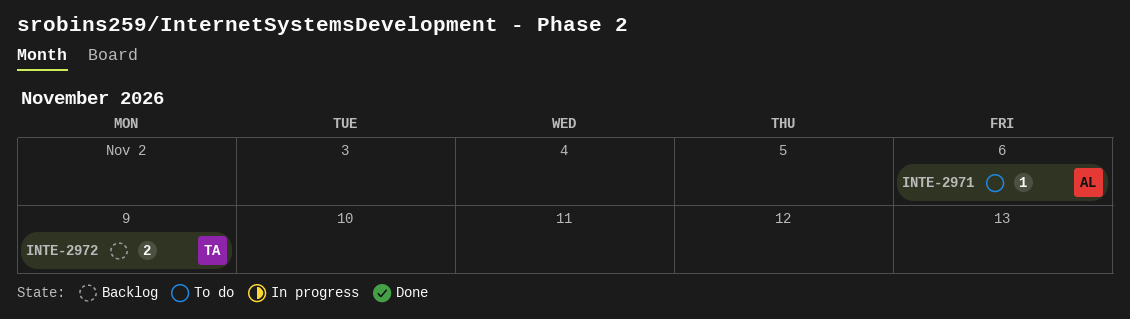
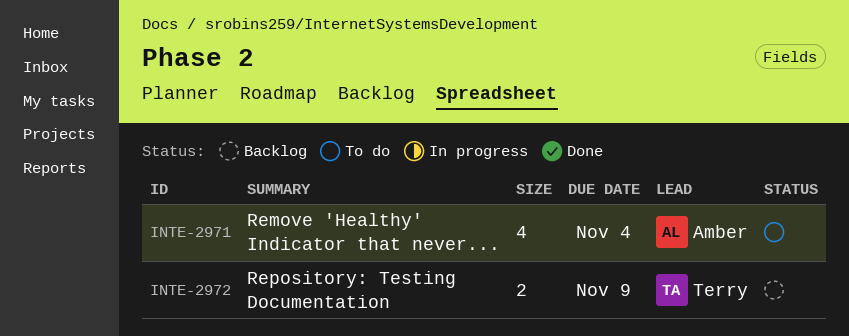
INTE-2971, estimate: 1 -> 4
INTE-2971, due: Nov 6 -> Nov 4

